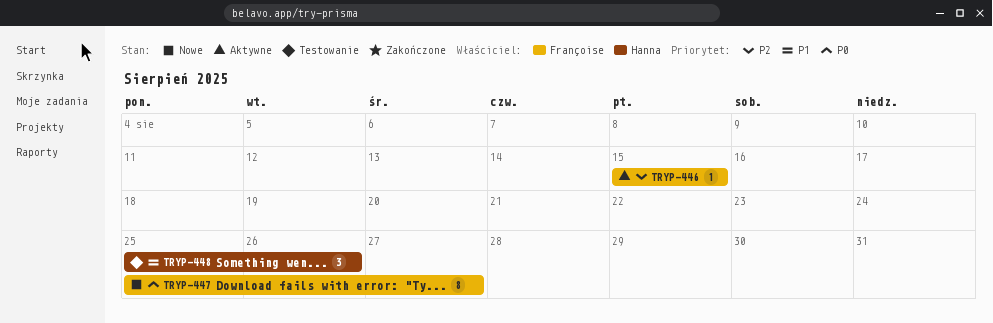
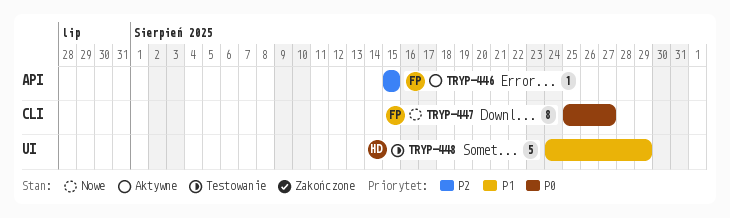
TRYP-448, estimate: 3 -> 5
TRYP-448, start: Aug 25 -> Aug 24
TRYP-448, due: Aug 26 -> Aug 29

